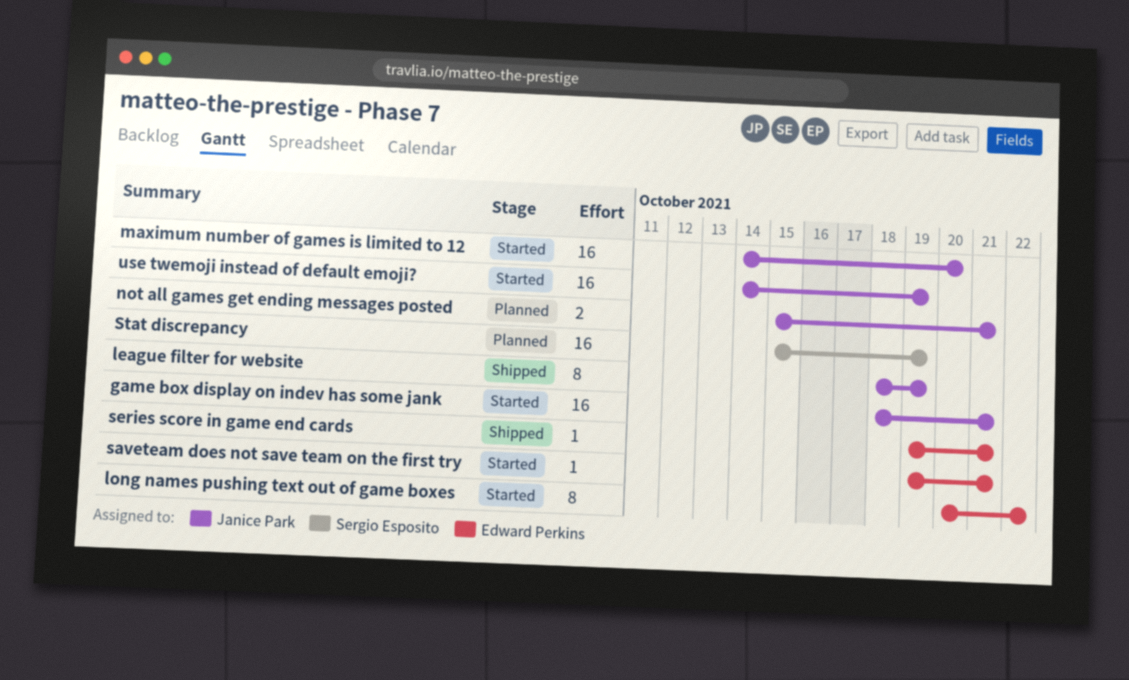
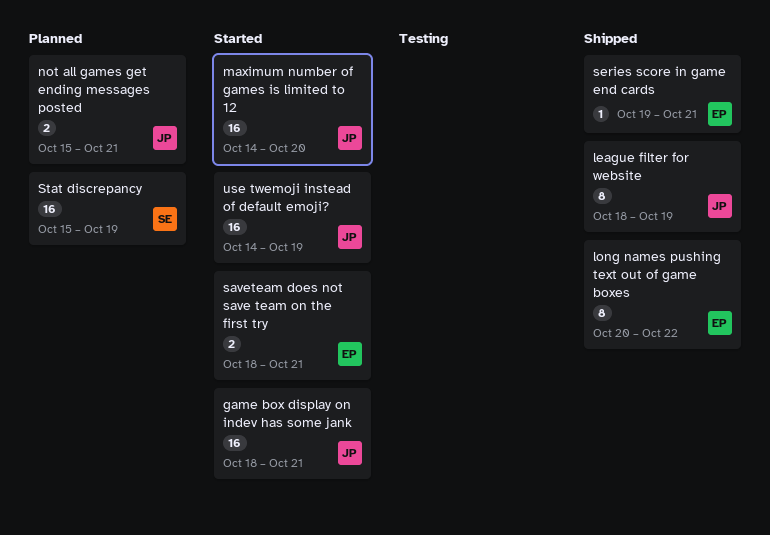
long names pushing text out of game boxes, status: Started -> Shipped
saveteam does not save team on the first try, estimate: 1 -> 2
saveteam does not save team on the first try, start: Oct 19 -> Oct 18

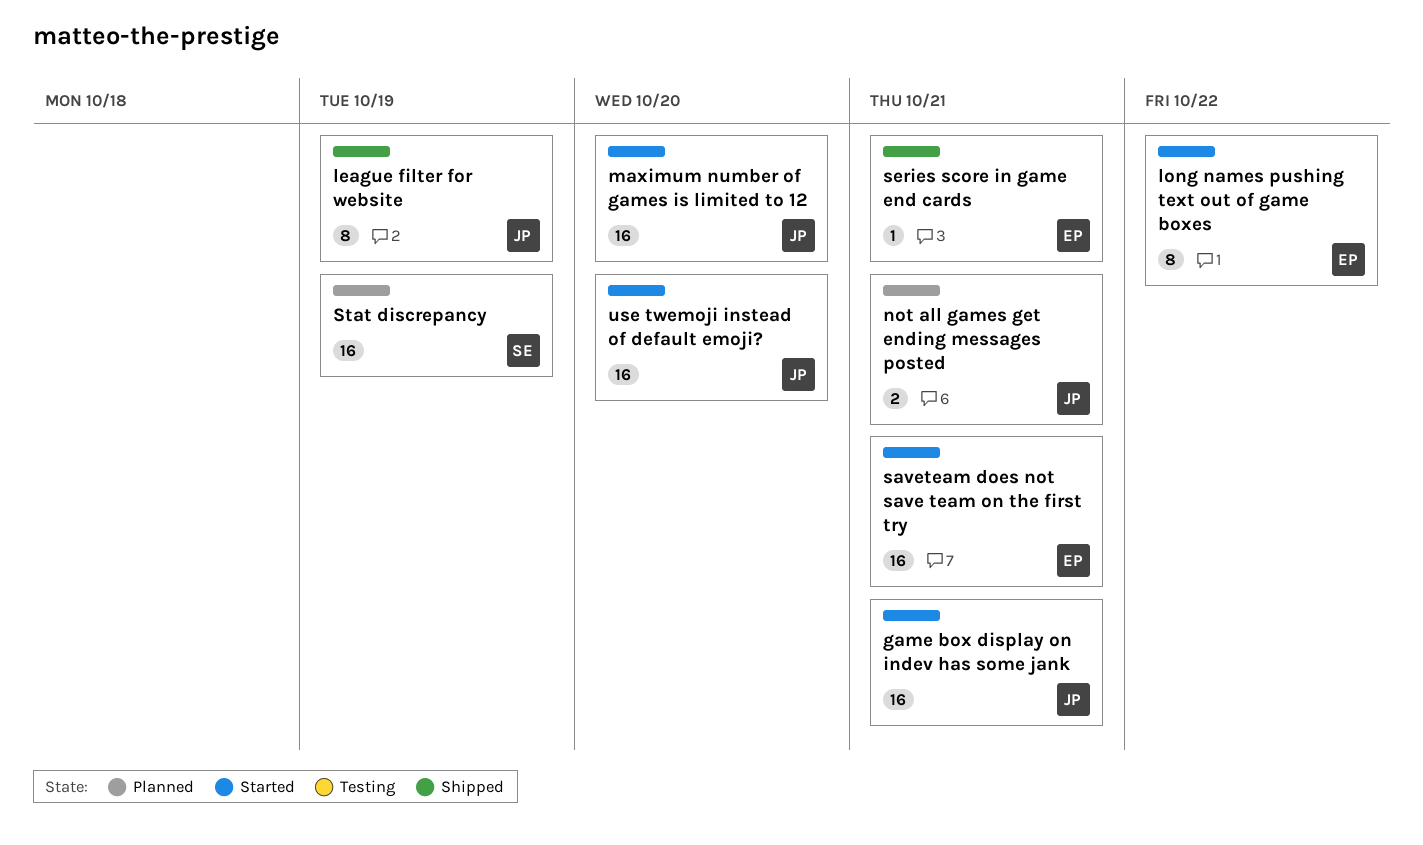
long names pushing text out of game boxes, status: Shipped -> Started
saveteam does not save team on the first try, estimate: 2 -> 16
use twemoji instead of default emoji?, due: Oct 19 -> Oct 20

